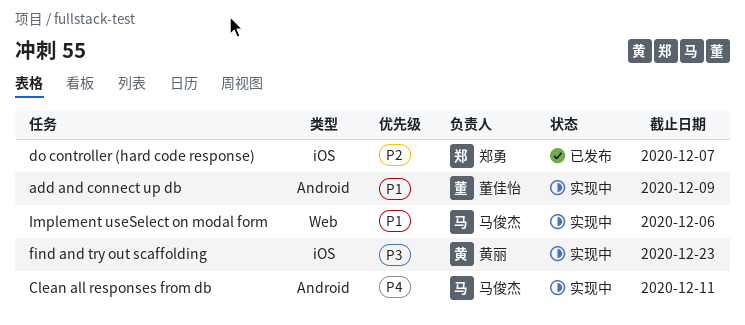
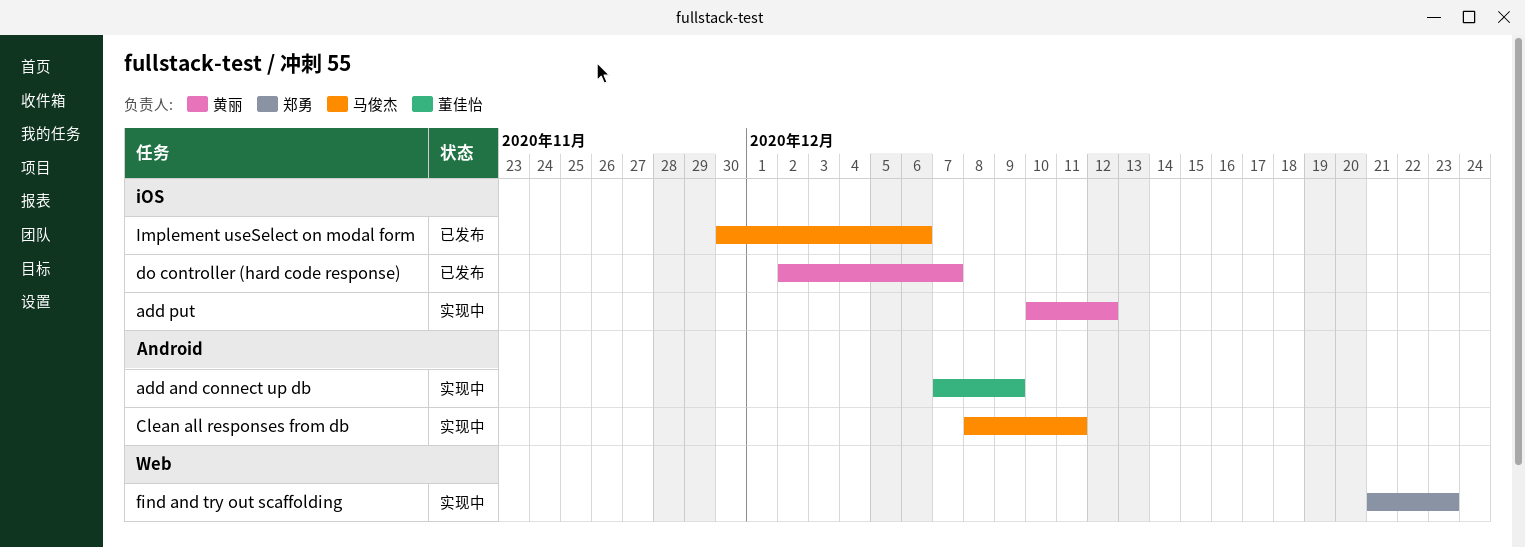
add put: none -> present
do controller (hard code response), owner: 郑勇 -> 黄丽
find and try out scaffolding, owner: 黄丽 -> 郑勇
find and try out scaffolding, label: iOS -> Web
Implement useSelect on modal form, status: 实现中 -> 已发布
Implement useSelect on modal form, label: Web -> iOS

